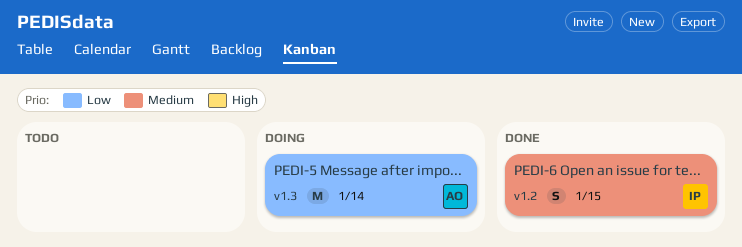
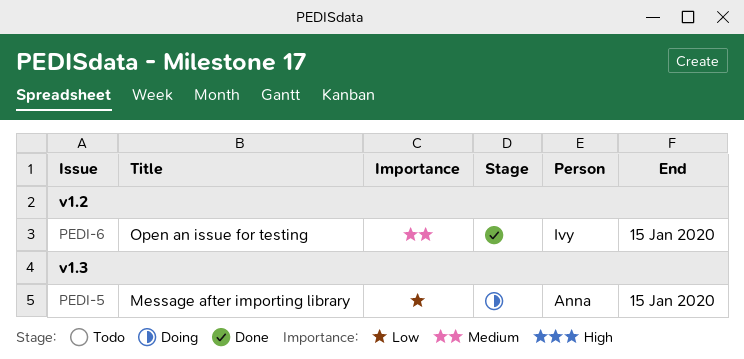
PEDI-5, due: Jan 14 -> Jan 15

